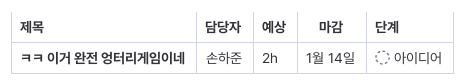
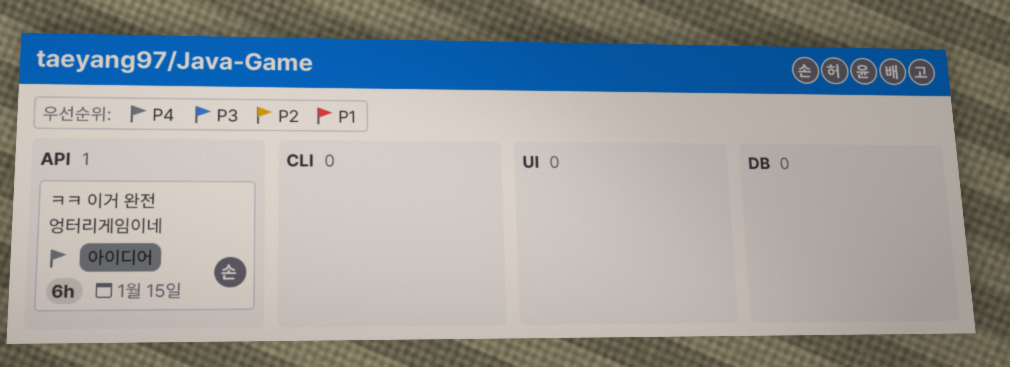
ㅋㅋ 이거 완전 엉터리게임이네, estimate: 2h -> 6h
ㅋㅋ 이거 완전 엉터리게임이네, due: Jan 14 -> Jan 15

